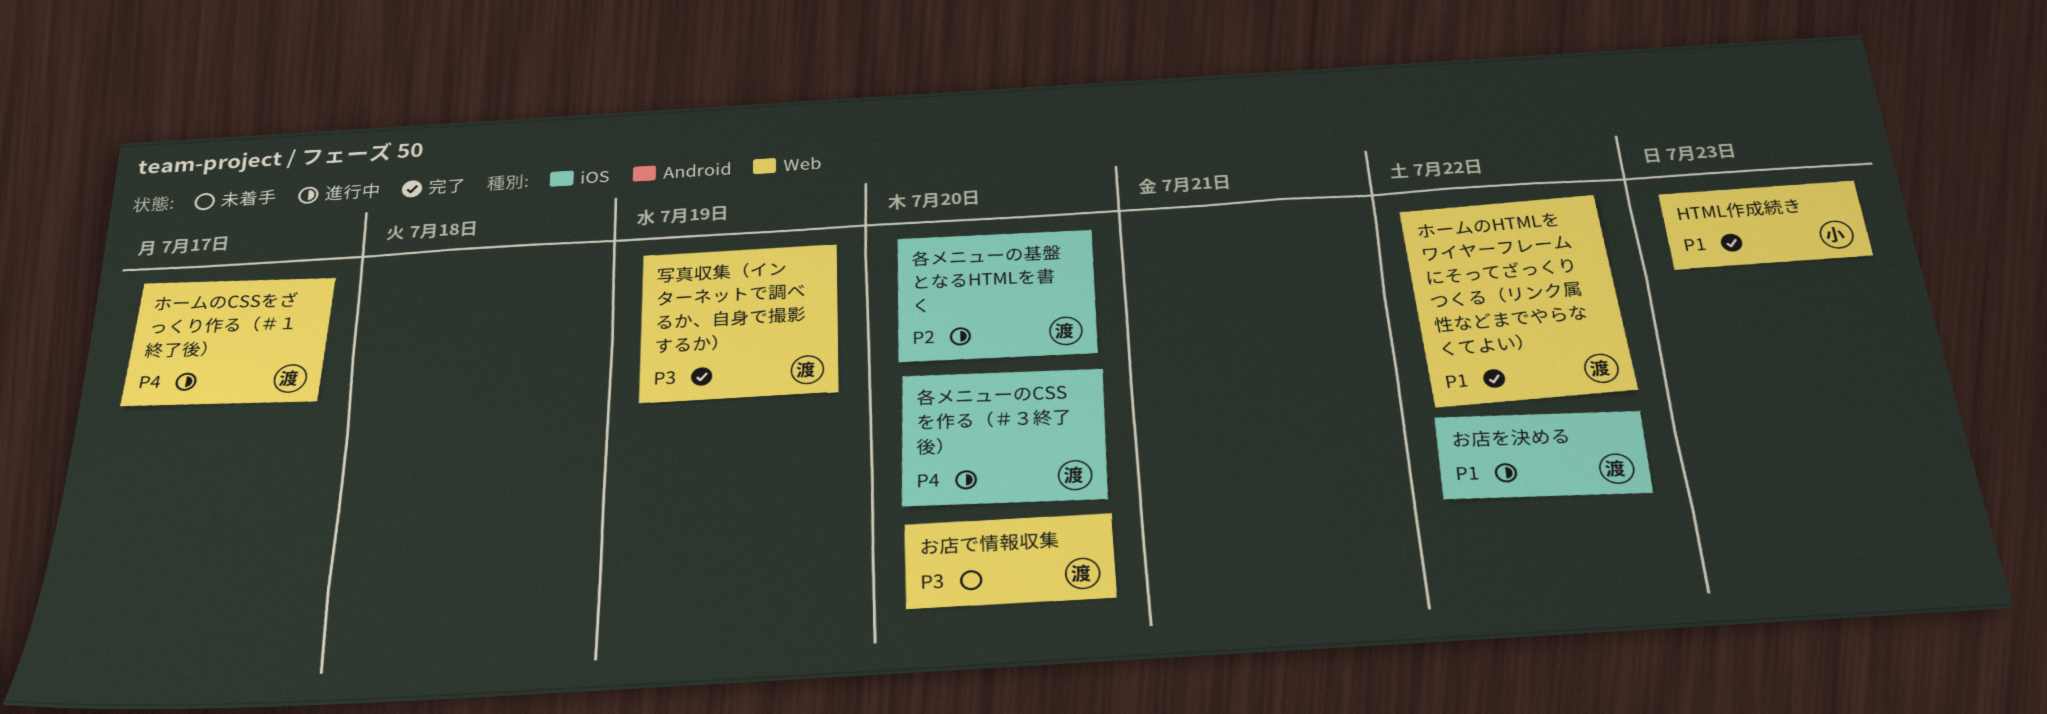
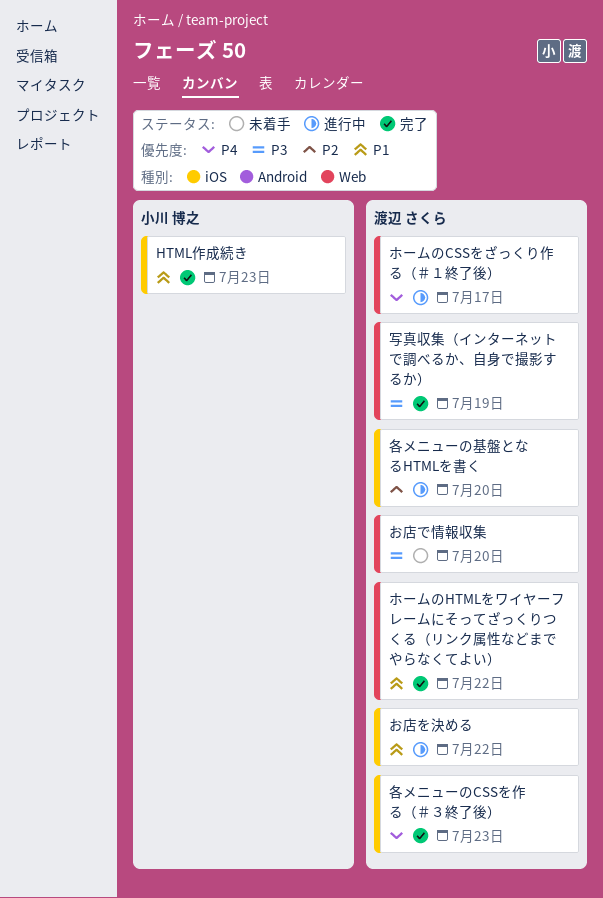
HTML作成続き, label: Web -> iOS
各メニューのCSSを作る（＃３終了後）, status: 進行中 -> 完了
各メニューのCSSを作る（＃３終了後）, due: Jul 20 -> Jul 23

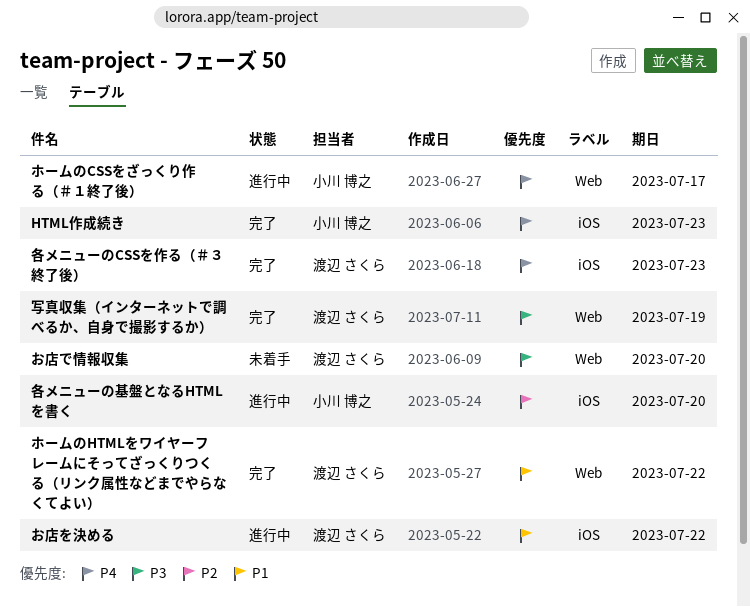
HTML作成続き, priority: P1 -> P4
ホームのCSSをざっくり作る（＃１終了後）, owner: 渡辺 さくら -> 小川 博之
各メニューの基盤となるHTMLを書く, owner: 渡辺 さくら -> 小川 博之

